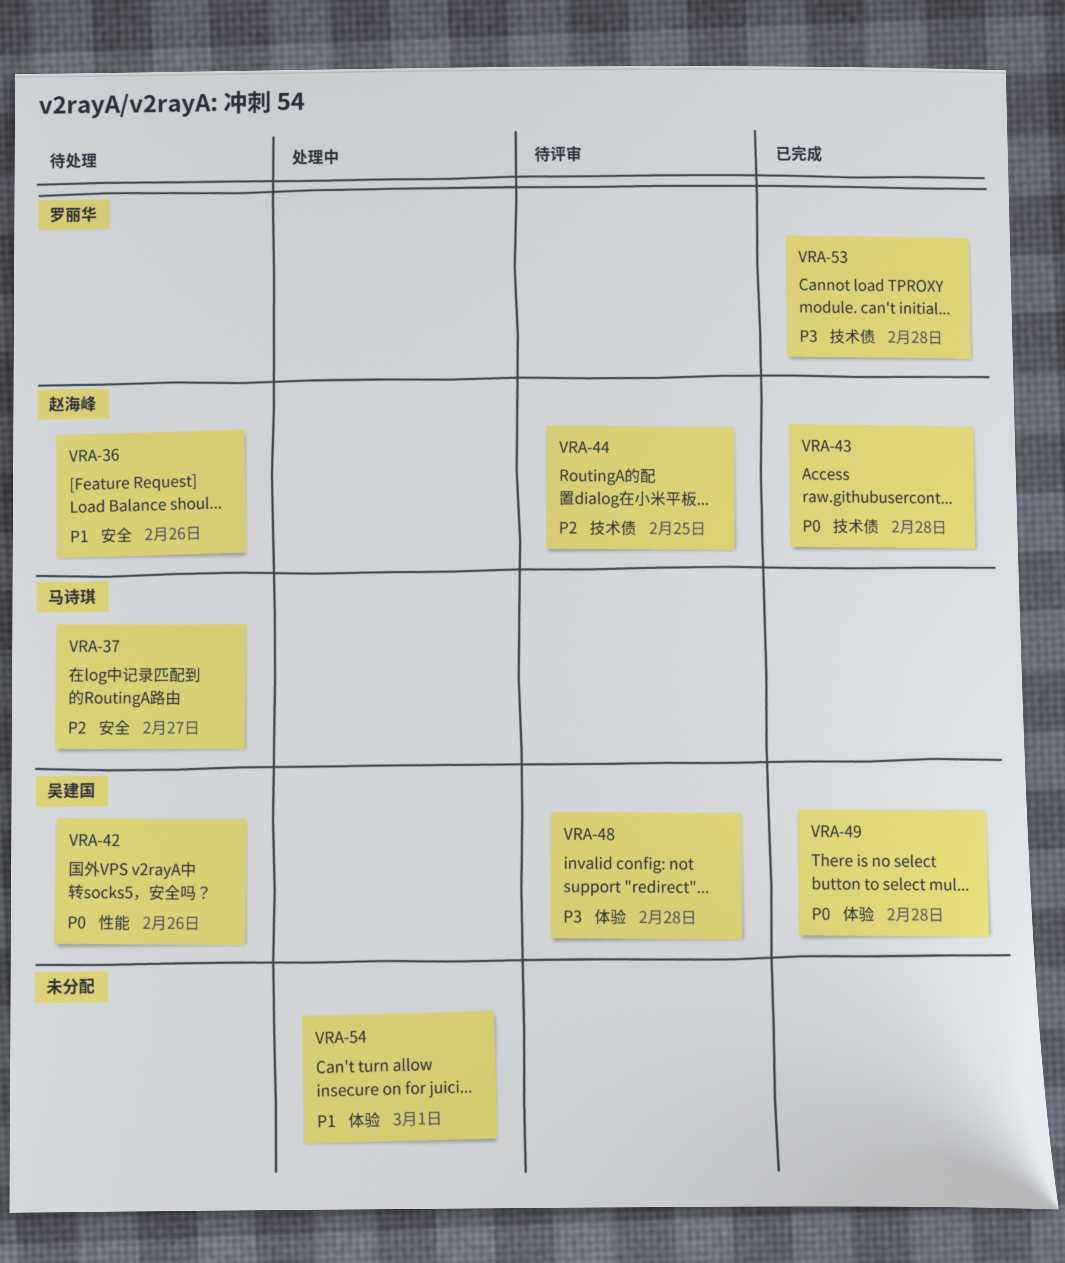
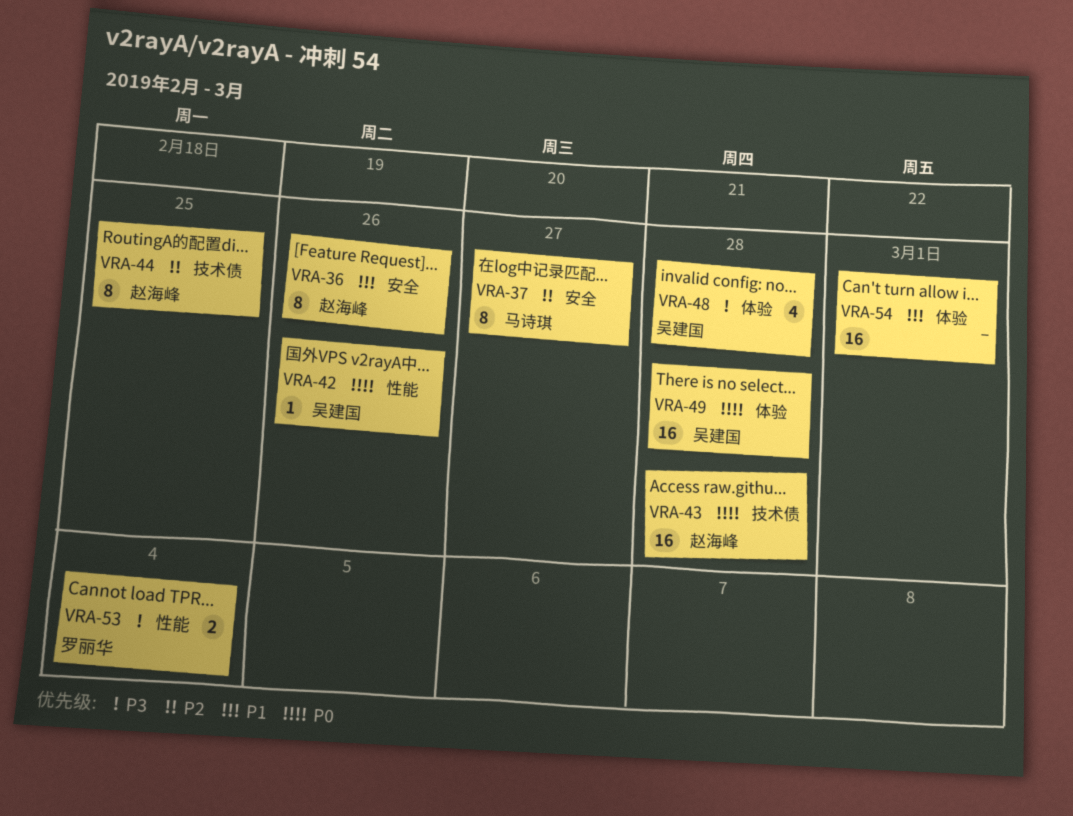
VRA-53, label: 技术债 -> 性能
VRA-53, due: Feb 28 -> Mar 4

